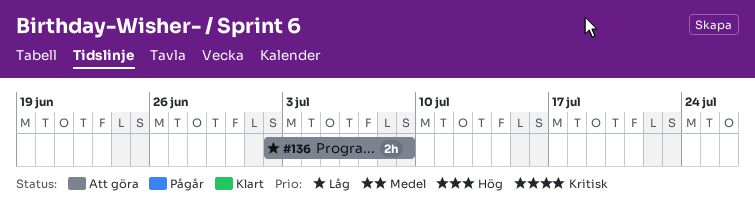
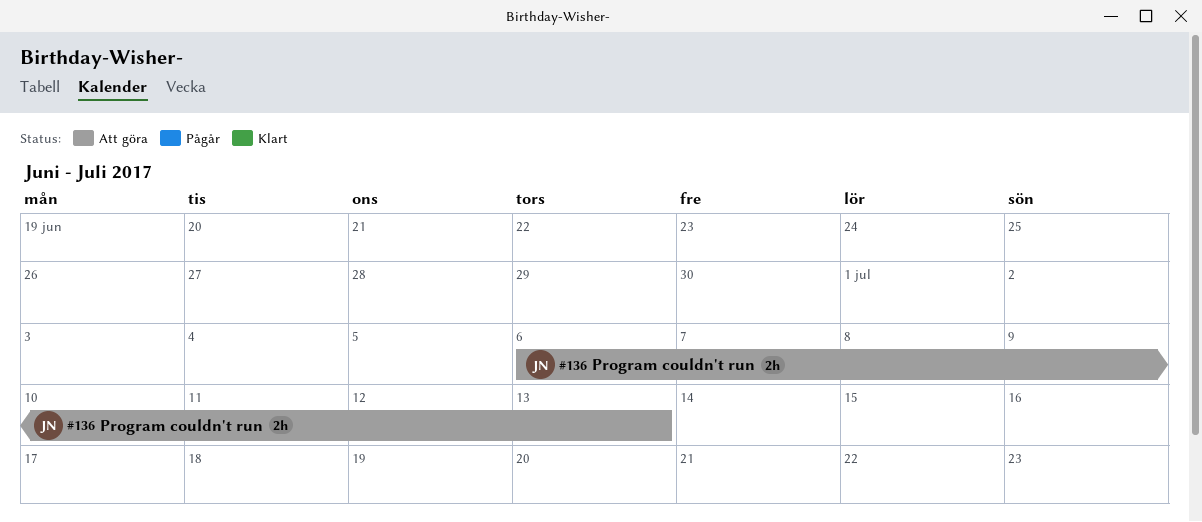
#136, start: Jul 2 -> Jul 6
#136, due: Jul 9 -> Jul 13

